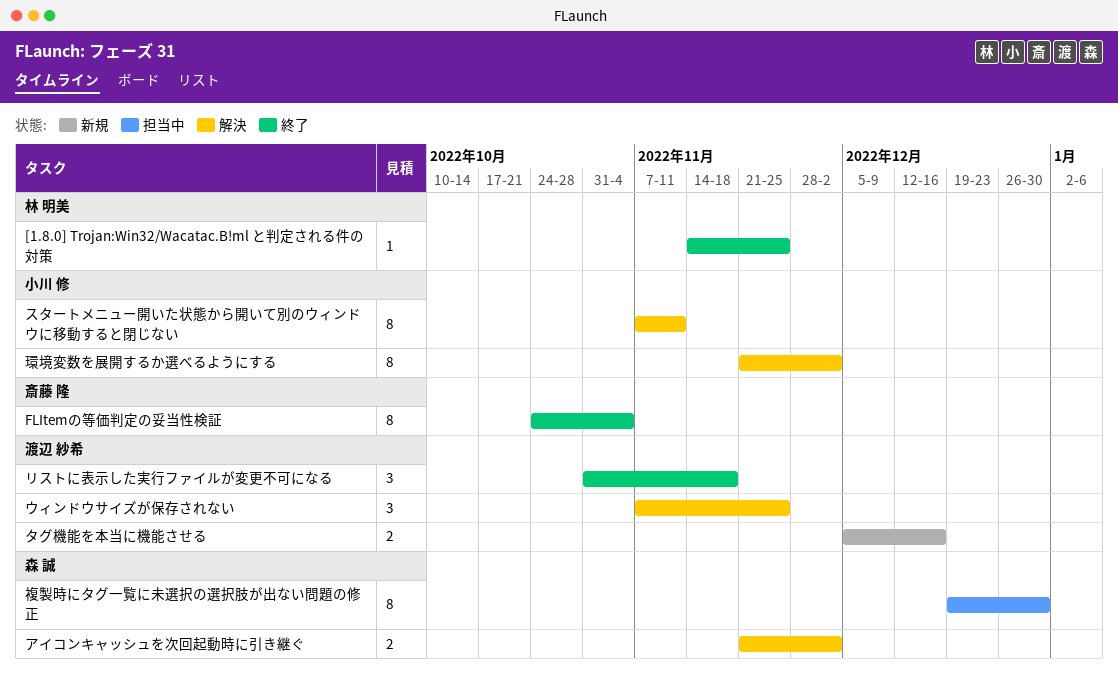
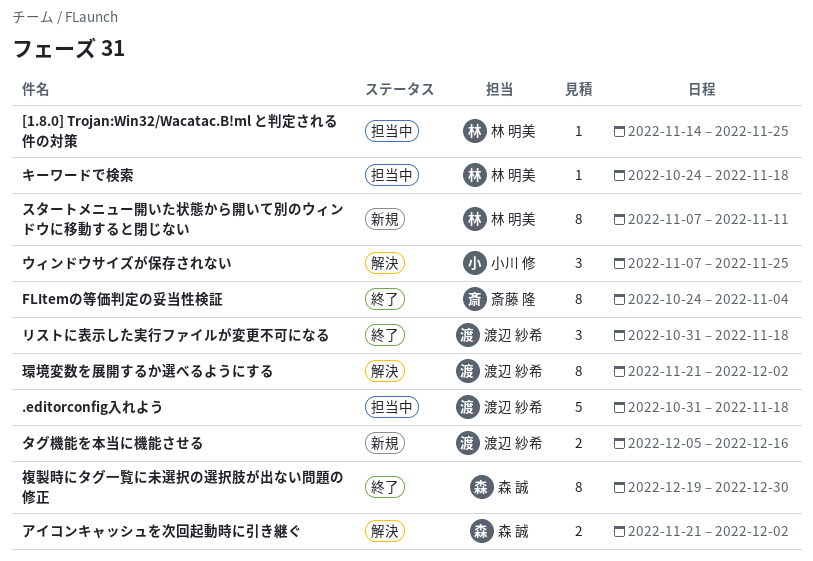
.editorconfig入れよう: none -> present
[1.8.0] Trojan:Win32/Wacatac.B!ml と判定される件の対策, status: 終了 -> 担当中
ウィンドウサイズが保存されない, owner: 渡辺 紗希 -> 小川 修
キーワードで検索: none -> present
スタートメニュー開いた状態から開いて別のウィンドウに移動すると閉じない, status: 解決 -> 新規
スタートメニュー開いた状態から開いて別のウィンドウに移動すると閉じない, owner: 小川 修 -> 林 明美
環境変数を展開するか選べるようにする, owner: 小川 修 -> 渡辺 紗希
複製時にタグ一覧に未選択の選択肢が出ない問題の修正, status: 担当中 -> 終了

